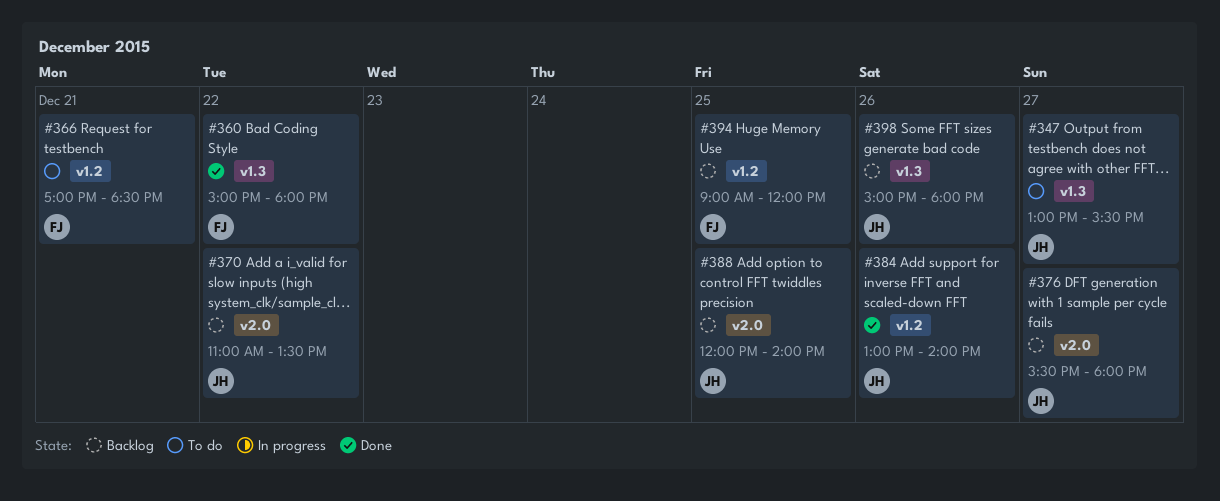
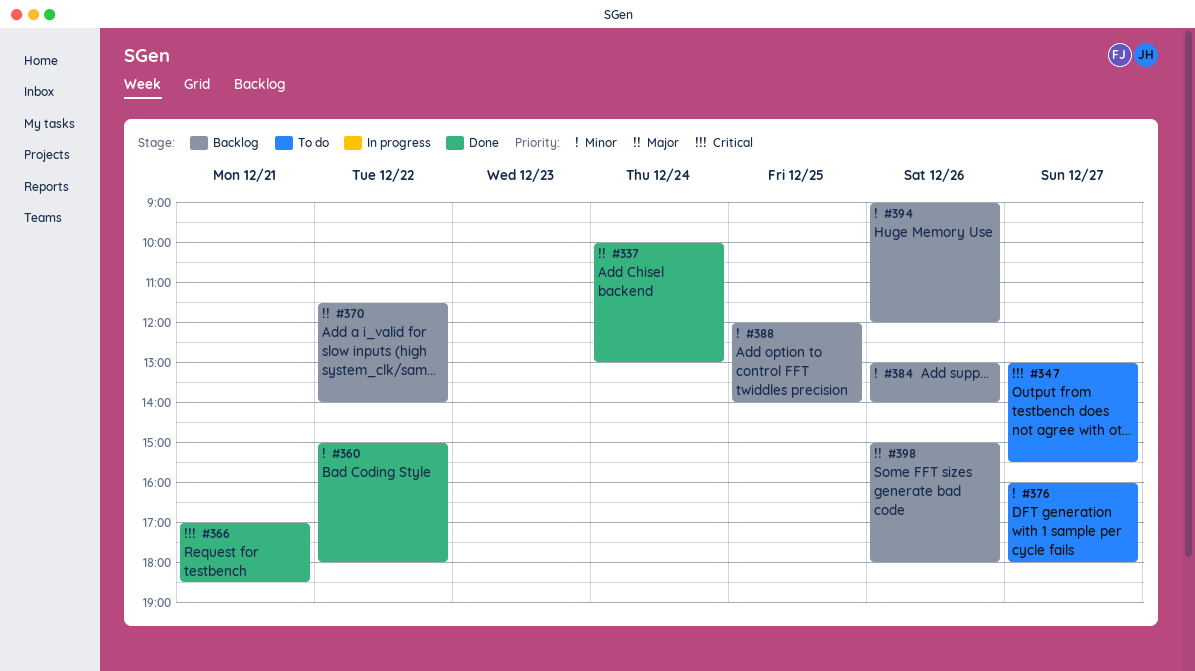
#337: none -> present
#366, status: To do -> Done
#370, begins: 11:00 -> 11:30
#370, ends: 13:30 -> 14:00
#376, status: Backlog -> To do
#376, begins: 15:30 -> 16:00
#384, status: Done -> Backlog
#394, day: Dec 25 -> Dec 26

